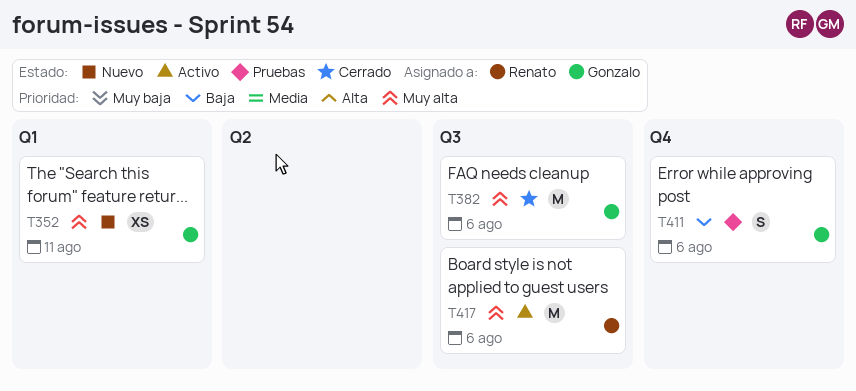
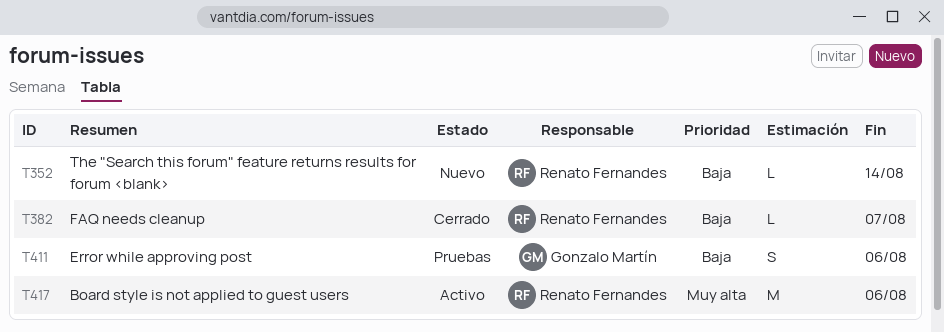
T352, owner: Gonzalo Martín -> Renato Fernandes
T352, priority: Muy alta -> Baja
T352, estimate: XS -> L
T352, due: Aug 11 -> Aug 14
T382, owner: Gonzalo Martín -> Renato Fernandes
T382, priority: Muy alta -> Baja
T382, estimate: M -> L
T382, due: Aug 6 -> Aug 7

